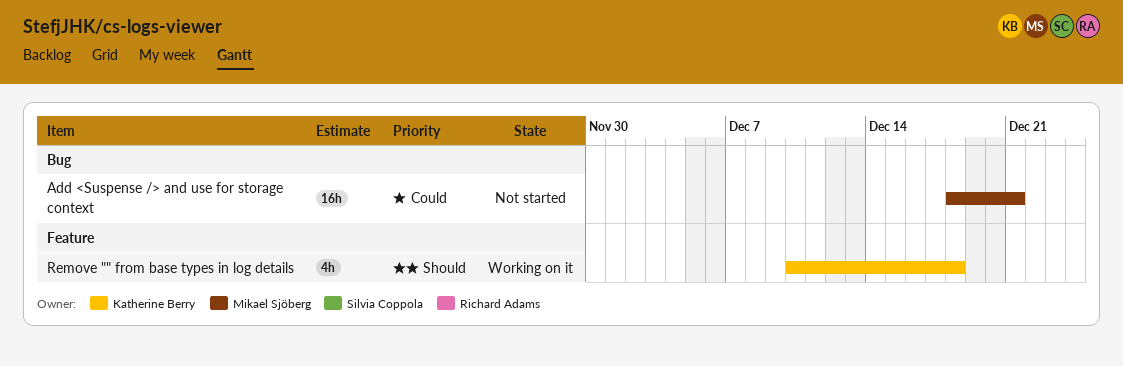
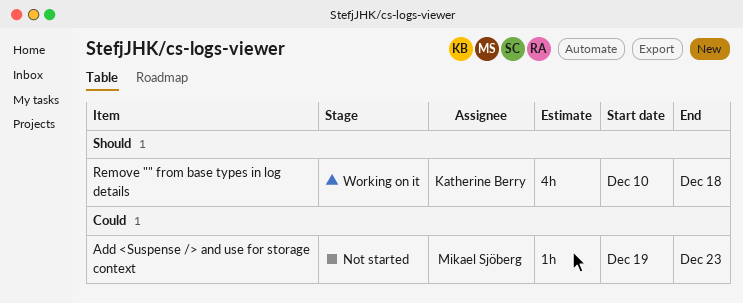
Add <Suspense /> and use for storage context, estimate: 16h -> 1h
Add <Suspense /> and use for storage context, start: Dec 18 -> Dec 19
Add <Suspense /> and use for storage context, due: Dec 21 -> Dec 23

